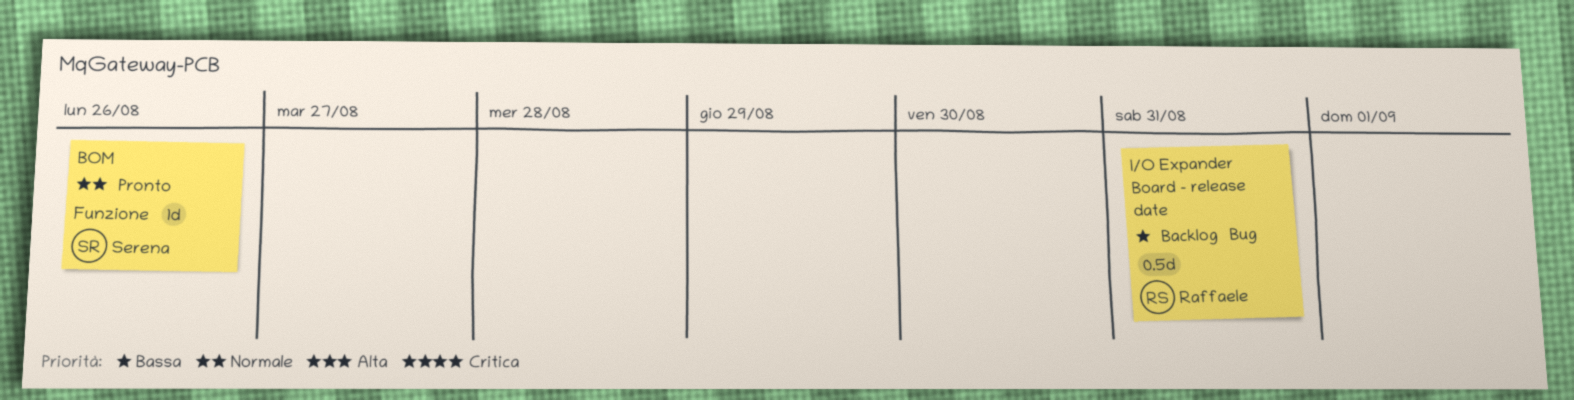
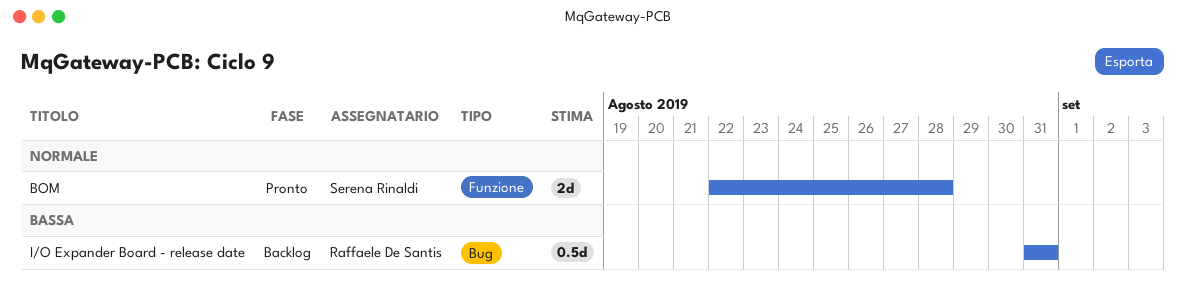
BOM, estimate: 1d -> 2d
BOM, due: Aug 26 -> Aug 28

